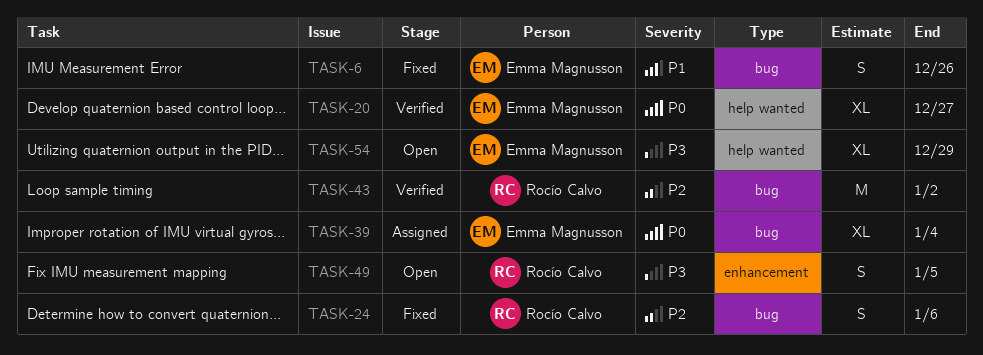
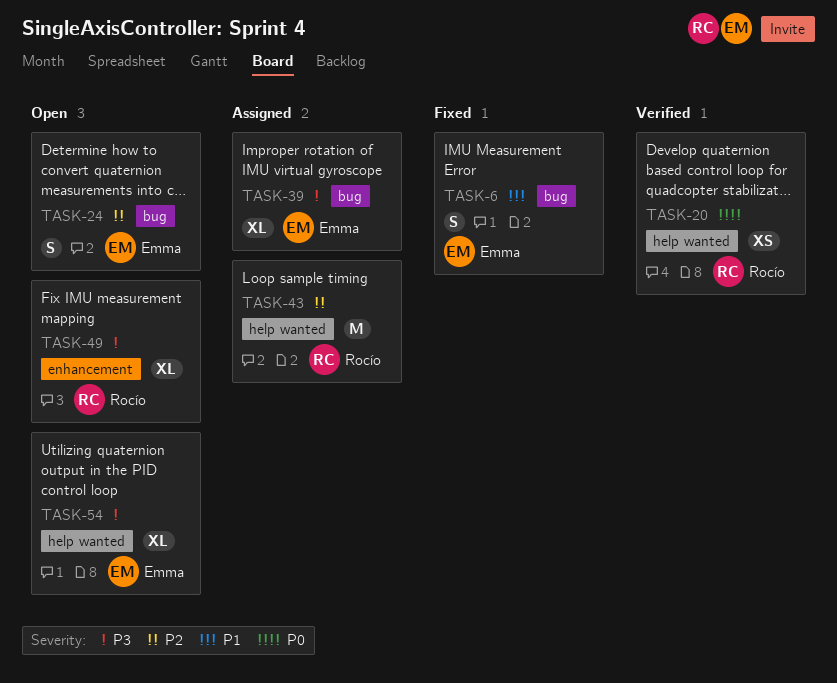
TASK-20, owner: Emma Magnusson -> Rocío Calvo
TASK-20, estimate: XL -> XS
TASK-24, status: Fixed -> Open
TASK-24, owner: Rocío Calvo -> Emma Magnusson
TASK-39, priority: P0 -> P3
TASK-43, status: Verified -> Assigned
TASK-43, label: bug -> help wanted
TASK-49, estimate: S -> XL

